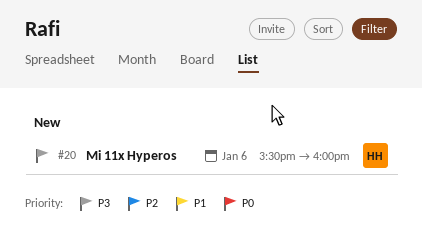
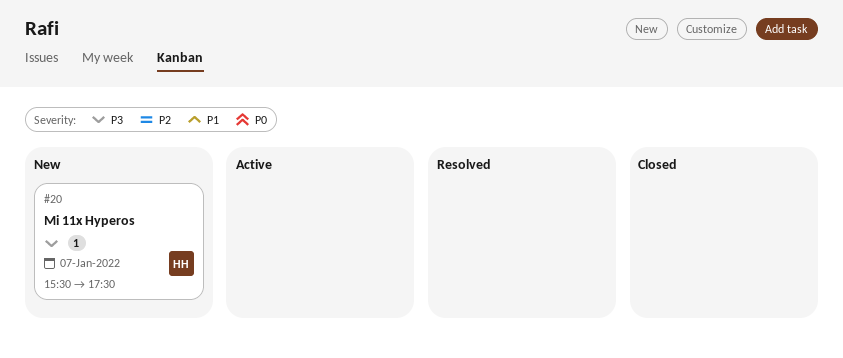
#20, day: Jan 6 -> Jan 7
#20, ends: 16:00 -> 17:30

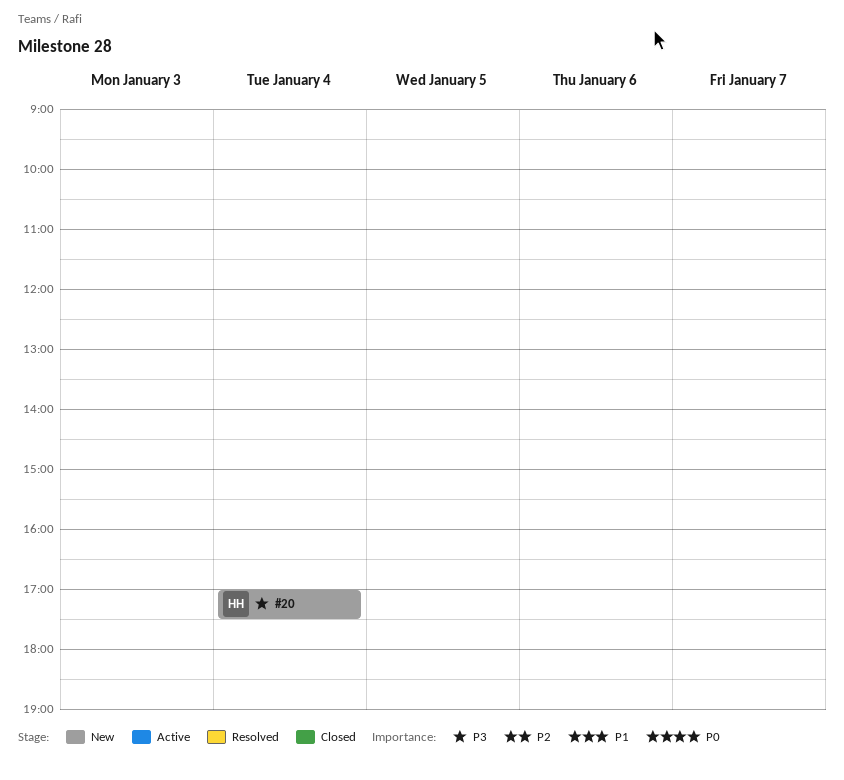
#20, day: Jan 7 -> Jan 4
#20, begins: 15:30 -> 17:00

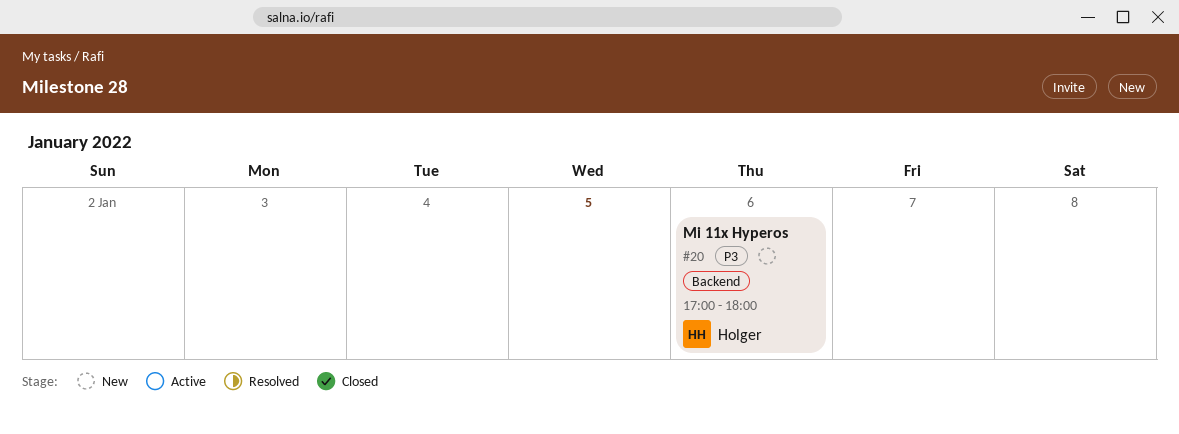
#20, day: Jan 4 -> Jan 6
#20, ends: 17:30 -> 18:00

